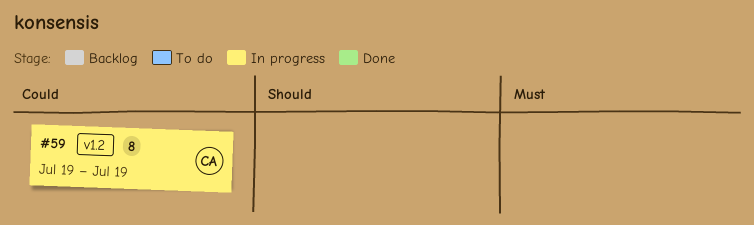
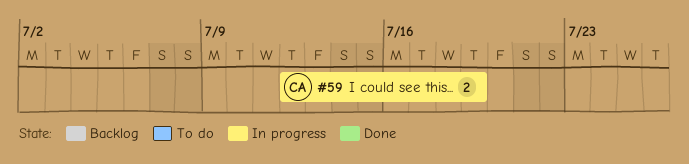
#59, estimate: 8 -> 2
#59, start: Jul 19 -> Jul 12

